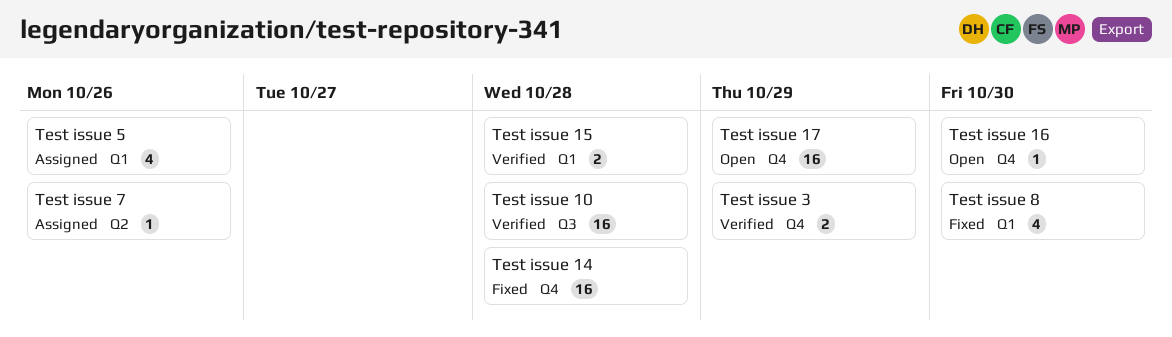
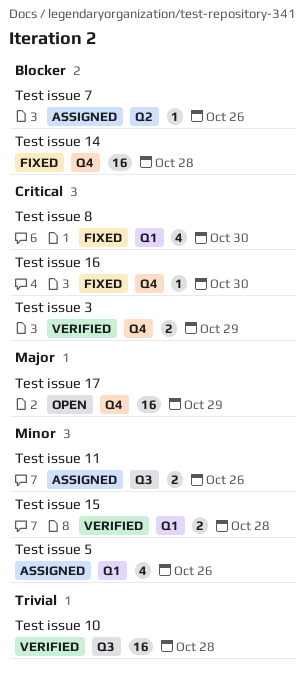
Test issue 11: none -> present
Test issue 16, status: Open -> Fixed

